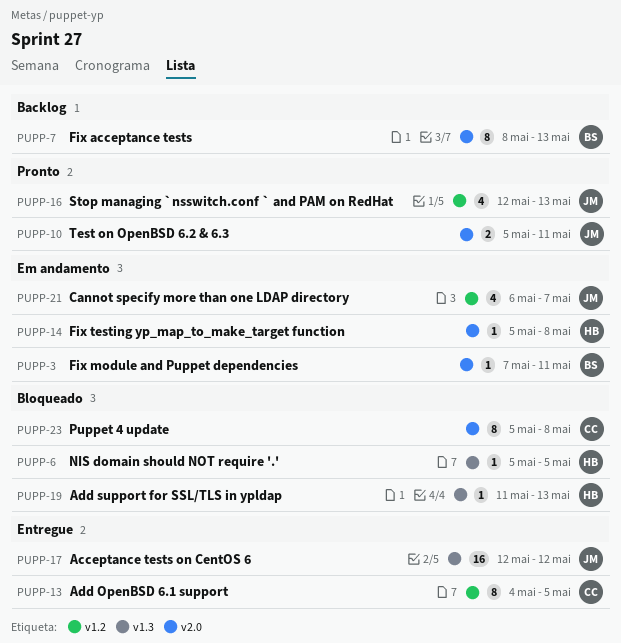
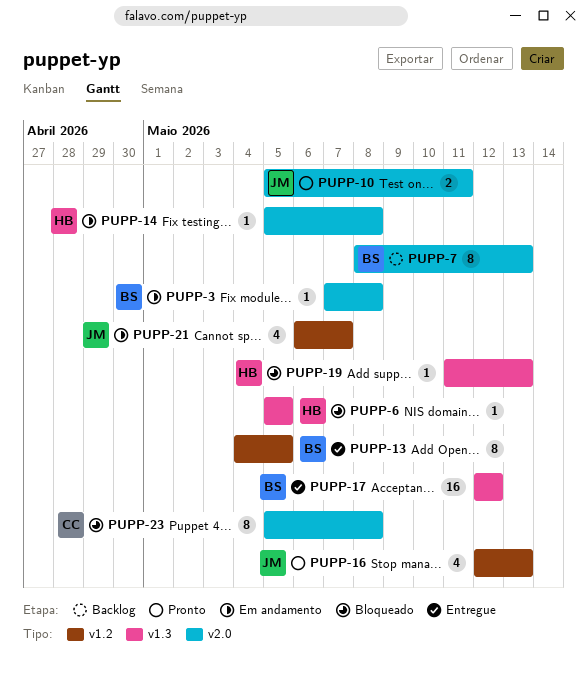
PUPP-3, due: May 11 -> May 8
PUPP-13, owner: CC -> BS
PUPP-17, owner: JM -> BS

